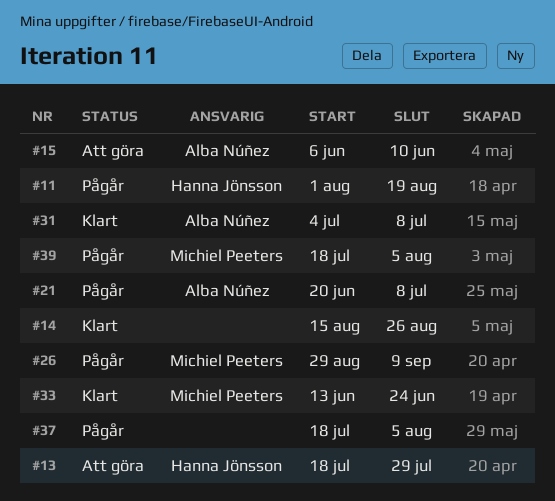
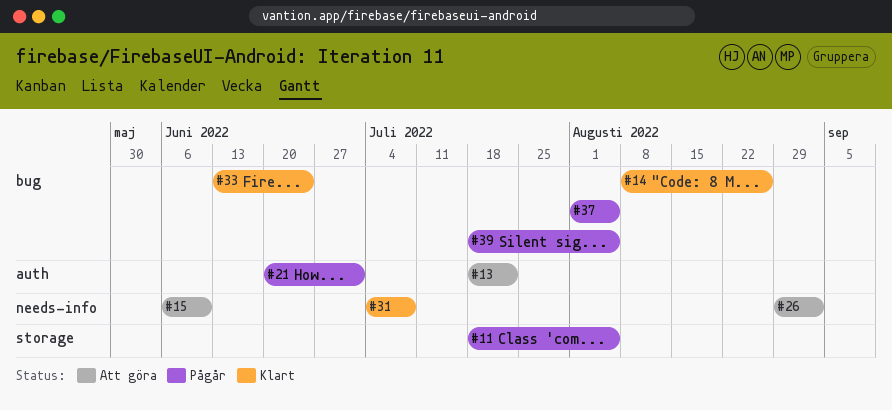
#11, start: Aug 1 -> Jul 18
#11, due: Aug 19 -> Aug 5
#13, due: Jul 29 -> Jul 22
#14, start: Aug 15 -> Aug 8
#21, due: Jul 8 -> Jul 1
#26, status: Pågår -> Att göra
#26, due: Sep 9 -> Sep 2
#37, start: Jul 18 -> Aug 1

